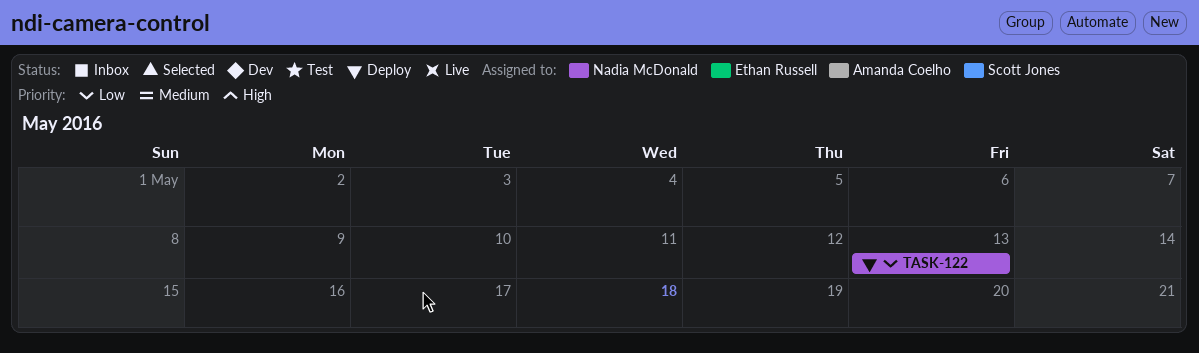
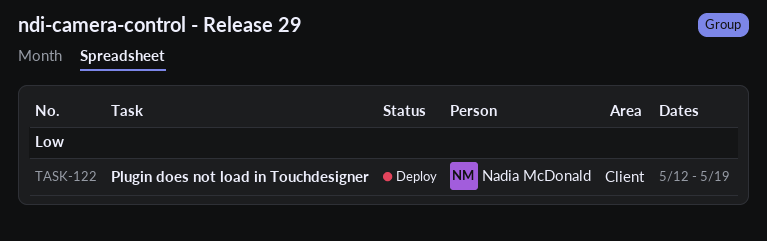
TASK-122, start: May 13 -> May 12
TASK-122, due: May 13 -> May 19

